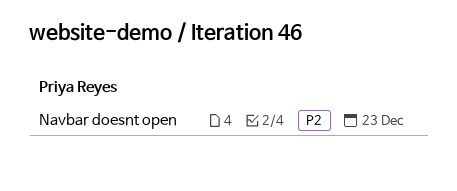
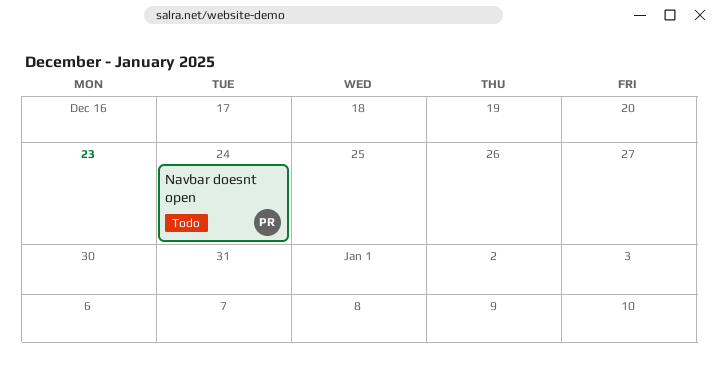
Navbar doesnt open, due: Dec 23 -> Dec 24

